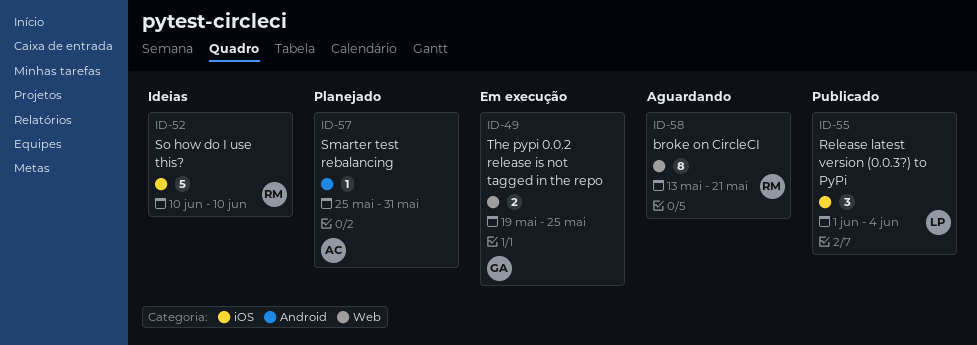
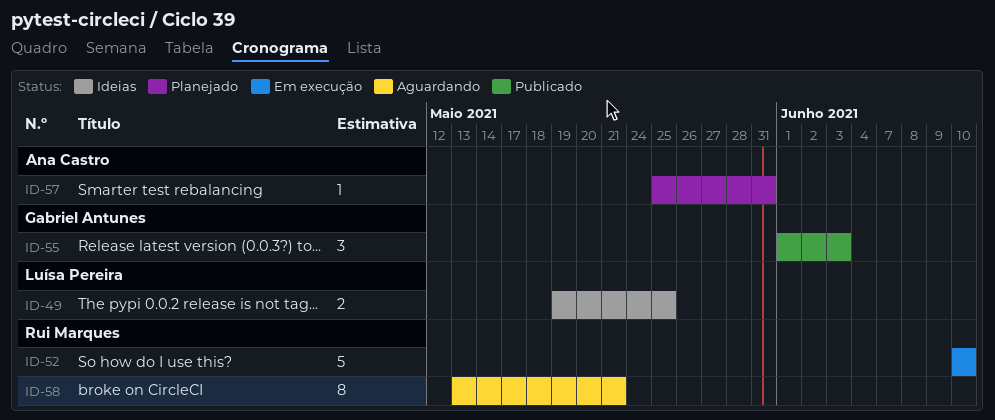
ID-49, status: Em execução -> Ideias
ID-49, owner: Gabriel Antunes -> Luísa Pereira
ID-52, status: Ideias -> Em execução
ID-55, owner: Luísa Pereira -> Gabriel Antunes
ID-55, due: Jun 4 -> Jun 3

